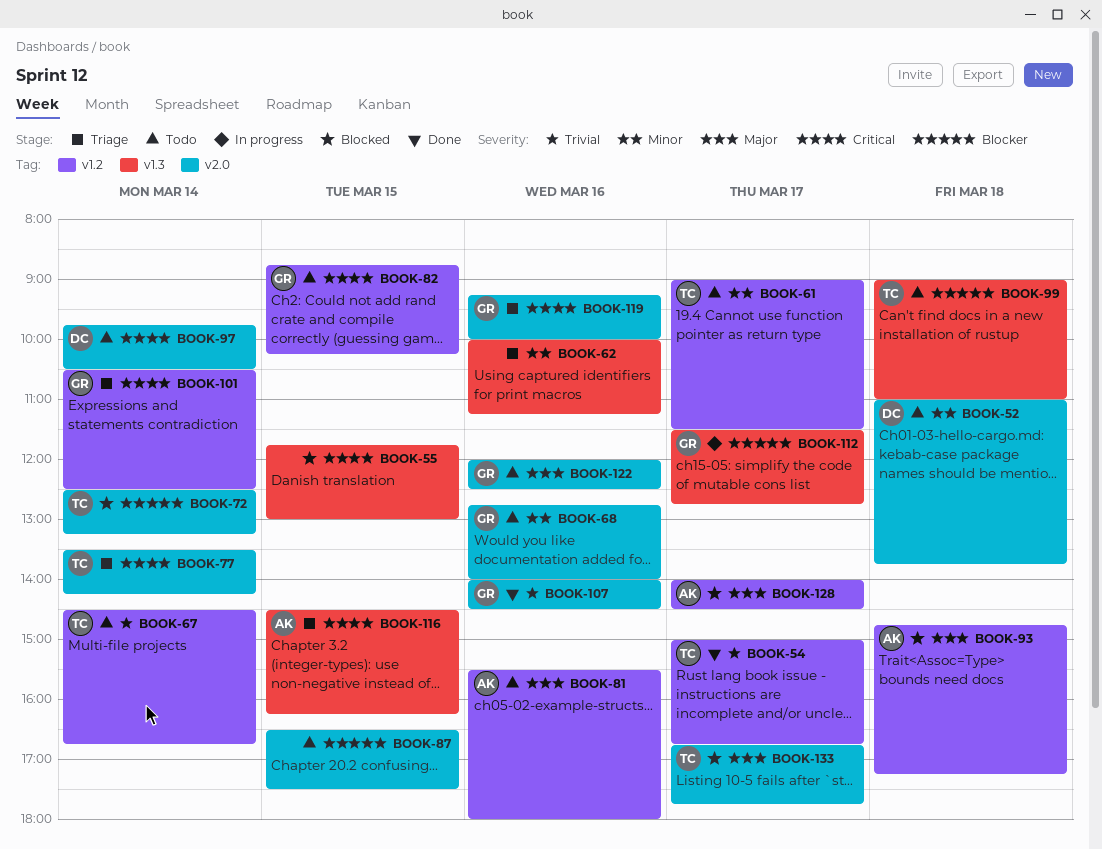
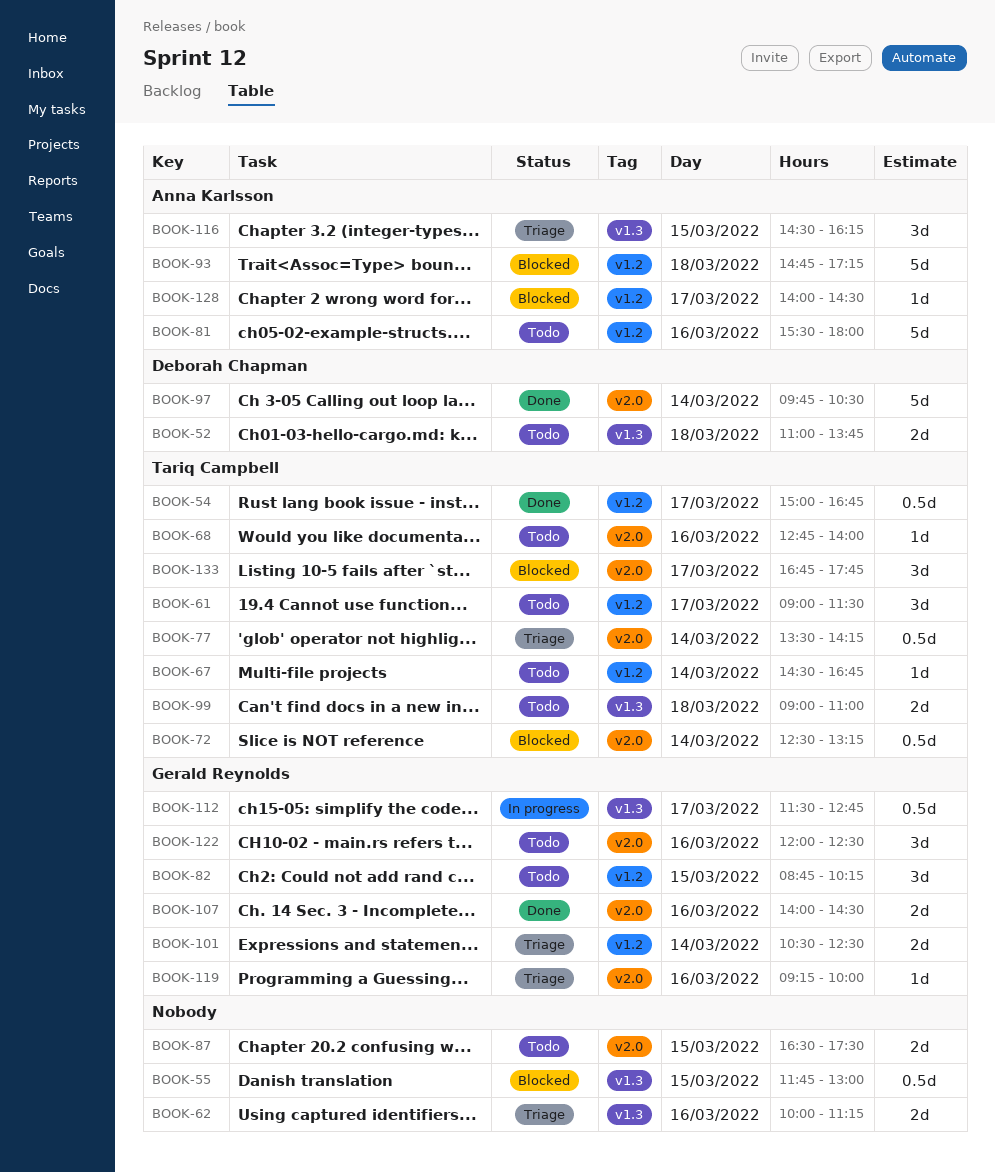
BOOK-52, label: v2.0 -> v1.3
BOOK-68, owner: Gerald Reynolds -> Tariq Campbell
BOOK-97, status: Todo -> Done

